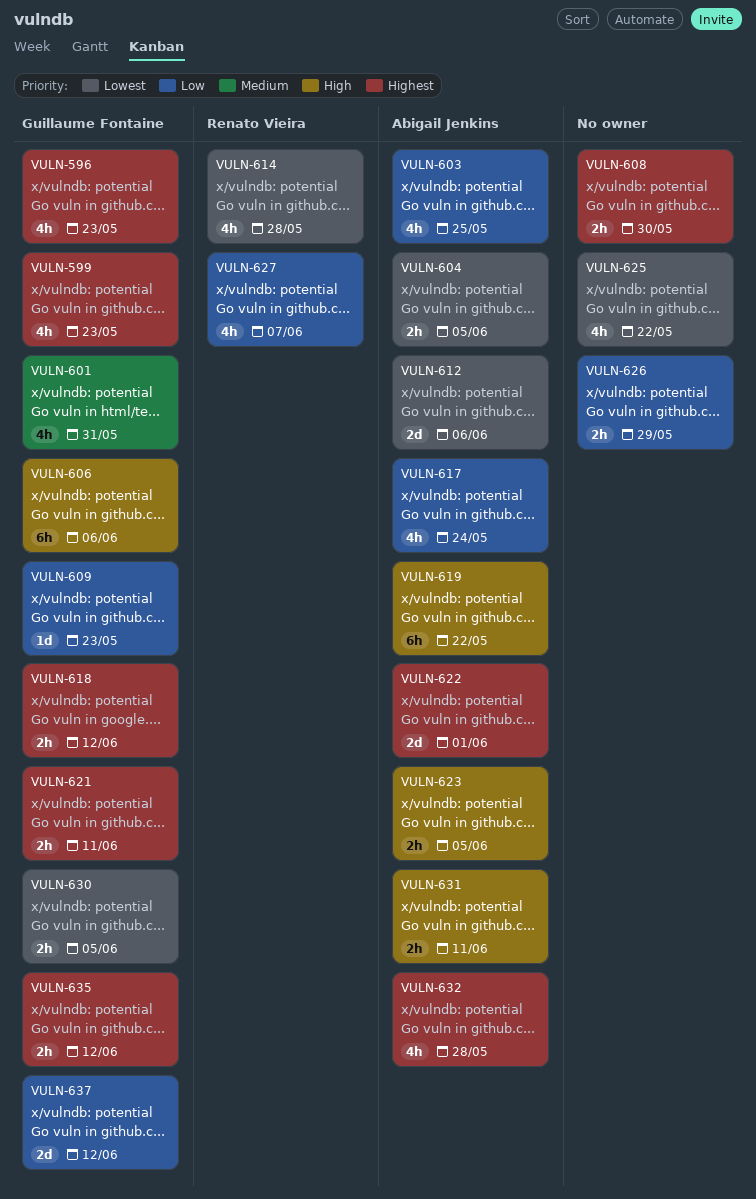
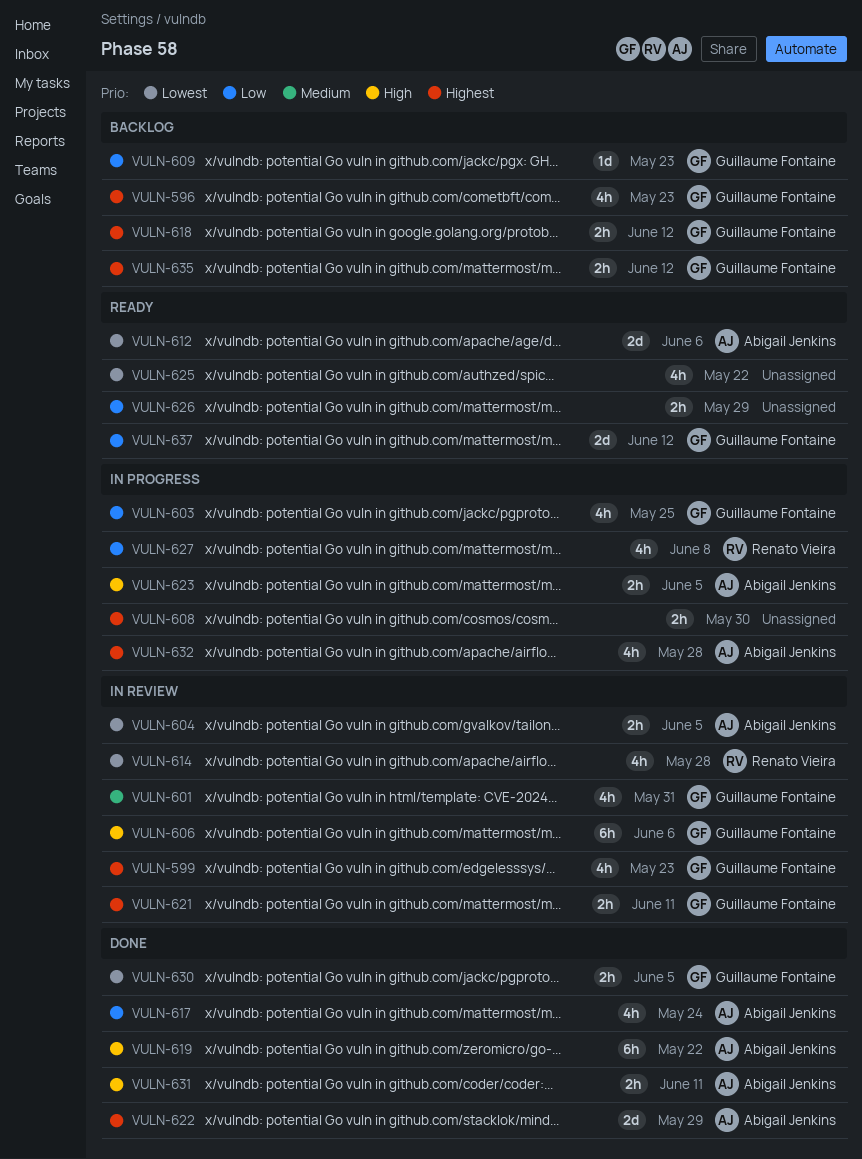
VULN-603, owner: Abigail Jenkins -> Guillaume Fontaine
VULN-622, due: Jun 1 -> May 29
VULN-627, due: Jun 7 -> Jun 8

